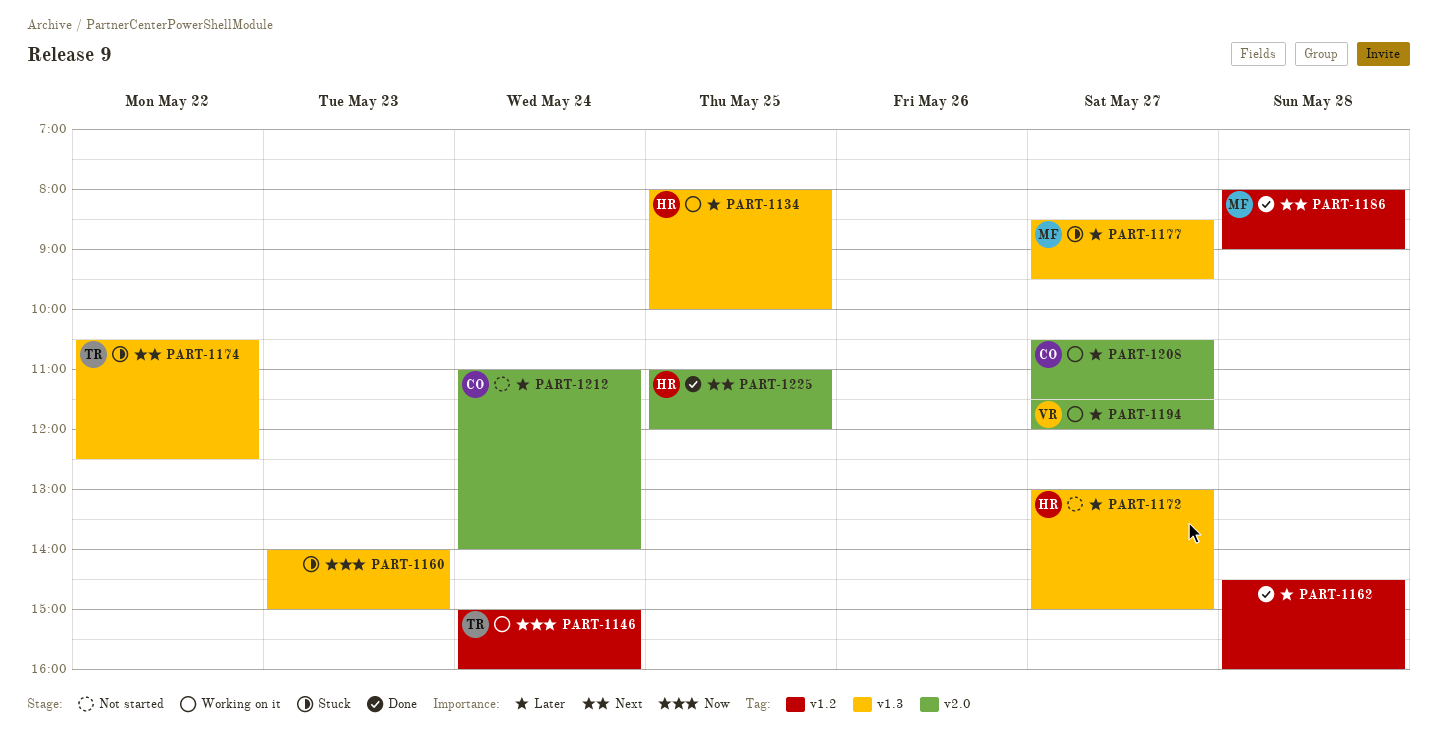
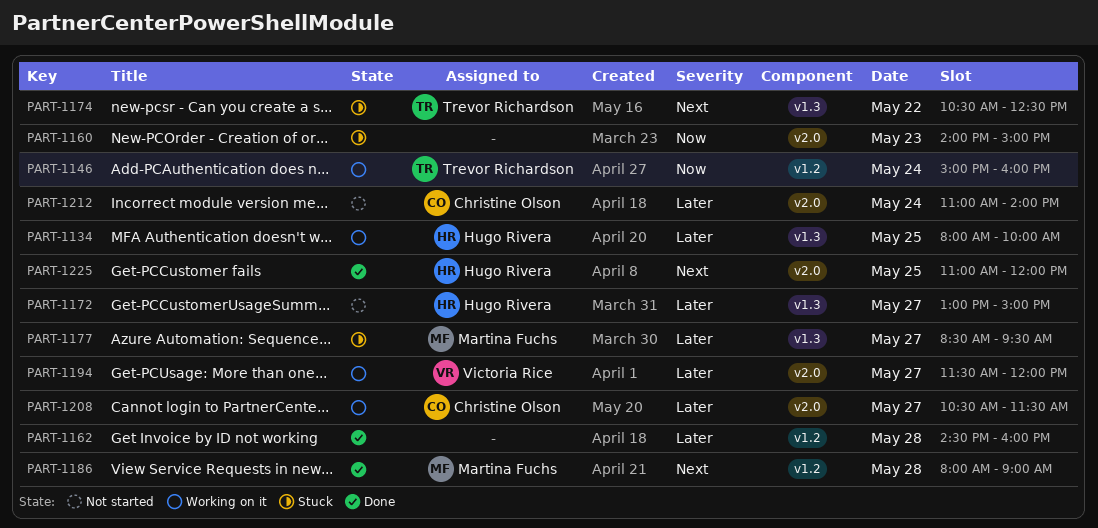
PART-1160, label: v1.3 -> v2.0

